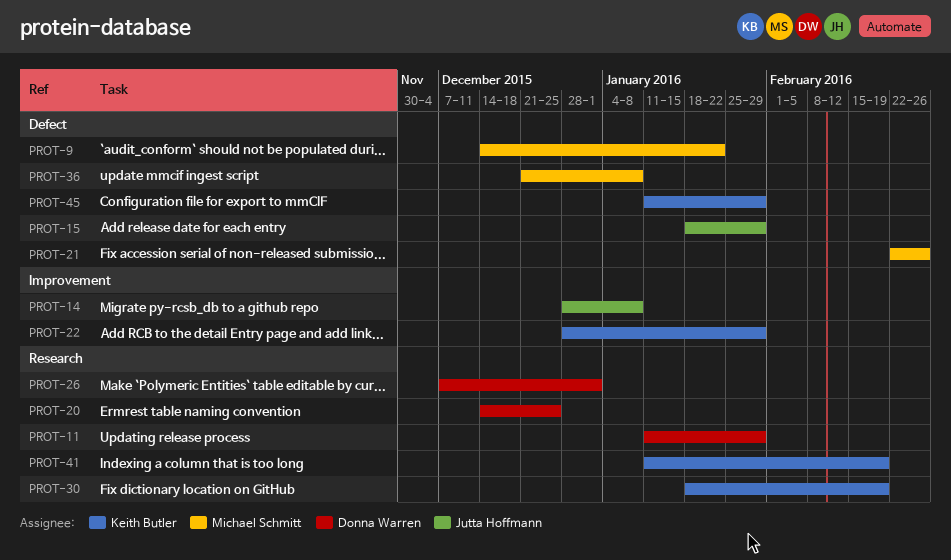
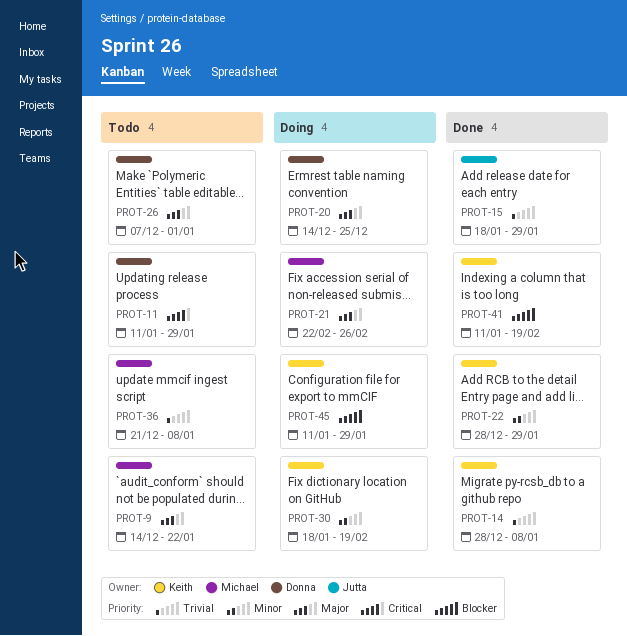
PROT-14, owner: Jutta Hoffmann -> Keith Butler

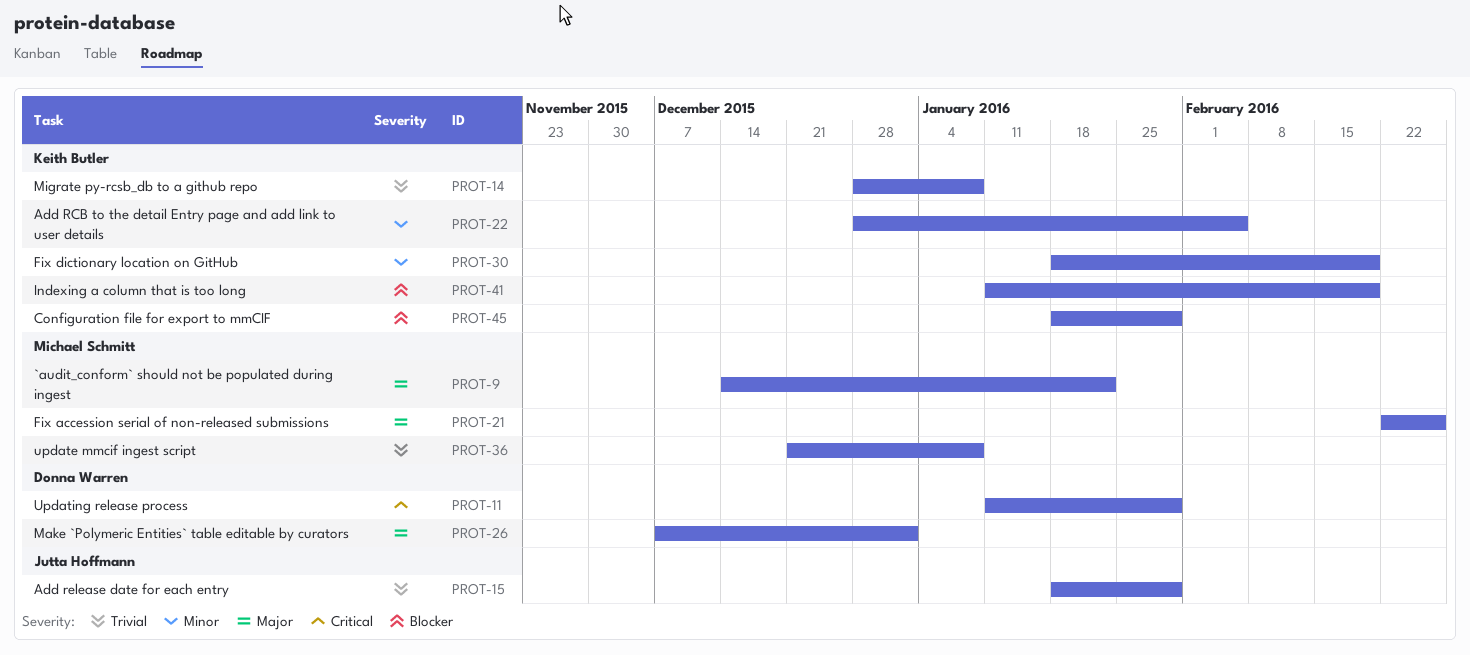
PROT-20: present -> none
PROT-22, due: Jan 29 -> Feb 5
PROT-45, start: Jan 11 -> Jan 18

